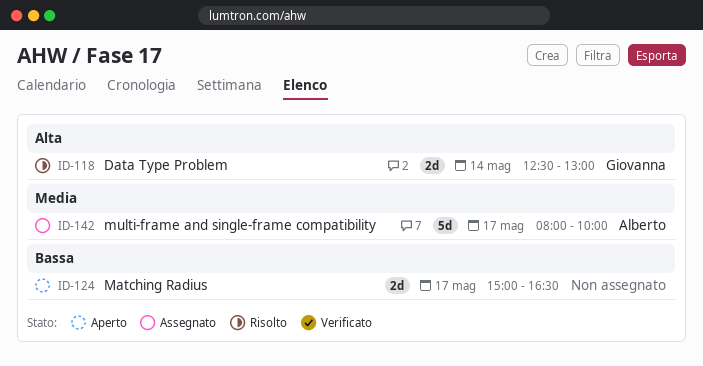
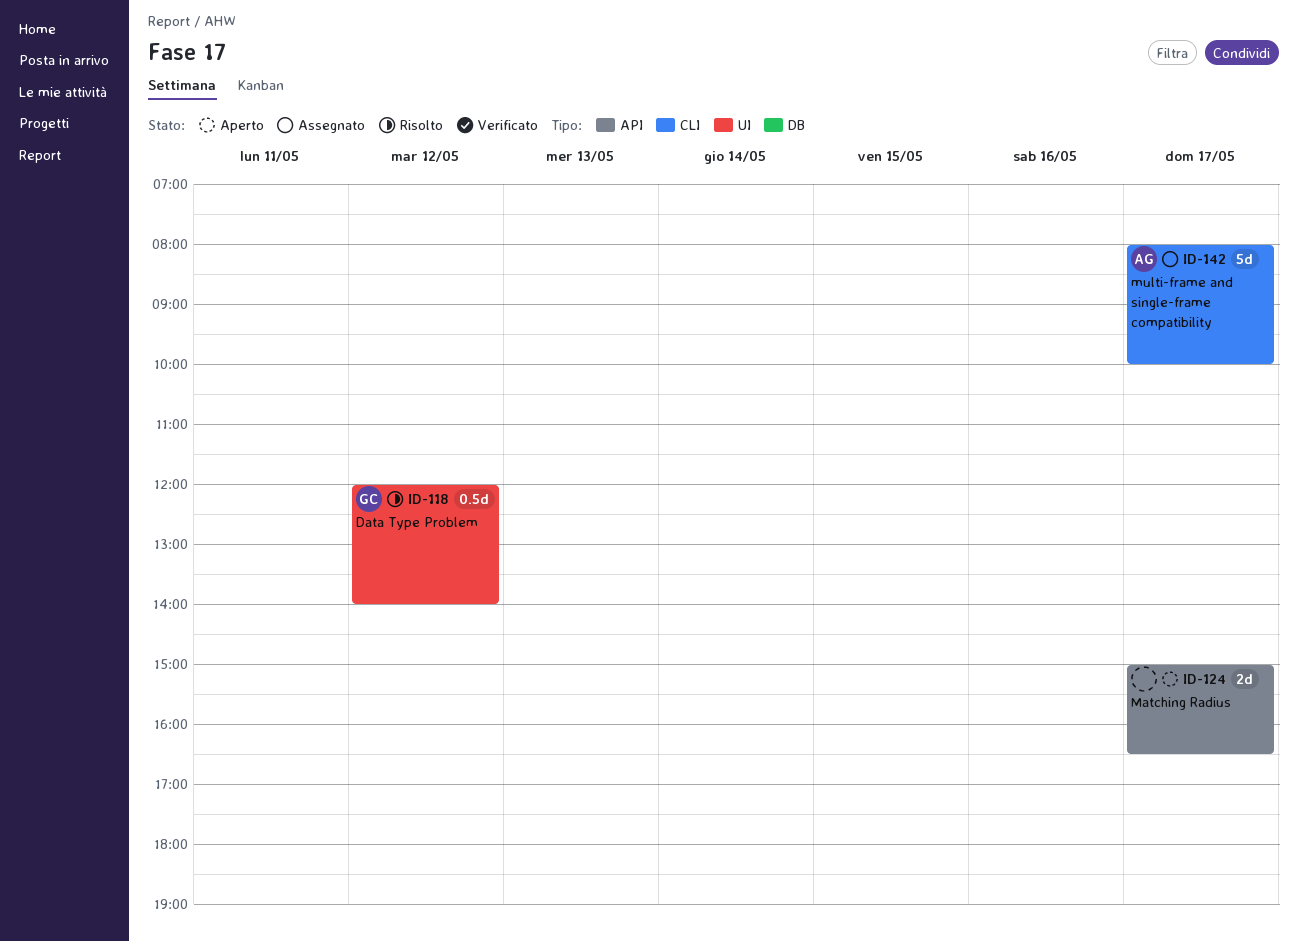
ID-118, estimate: 2d -> 0.5d
ID-118, day: May 14 -> May 12
ID-118, begins: 12:30 -> 12:00
ID-118, ends: 13:00 -> 14:00

